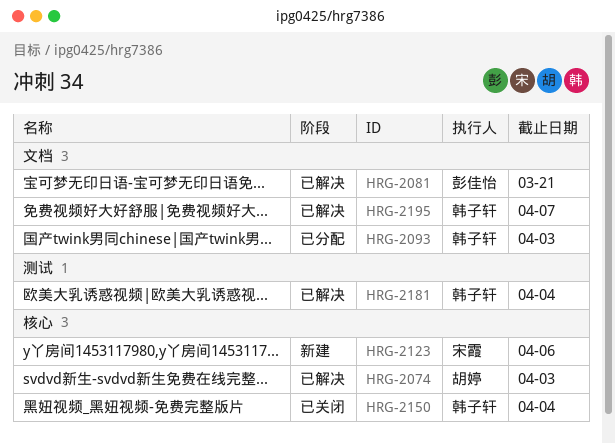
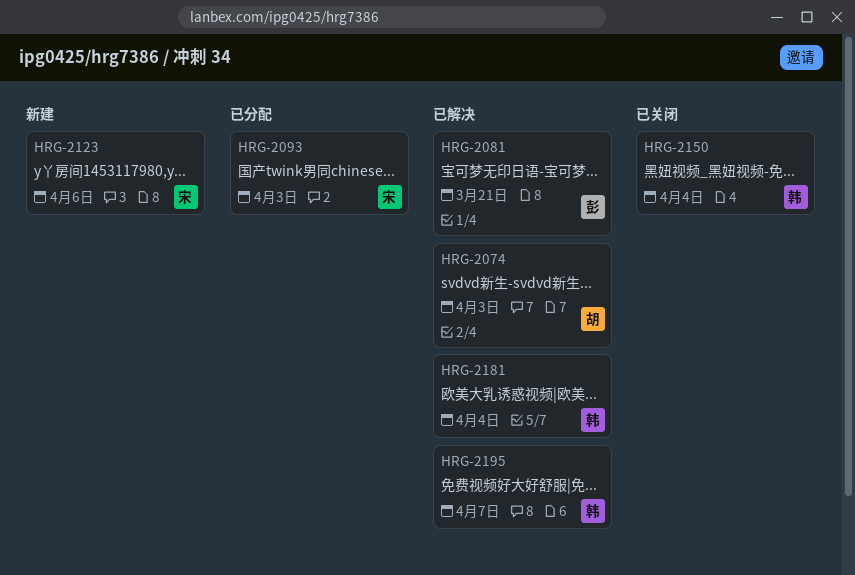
HRG-2093, owner: 韩子轩 -> 宋霞

